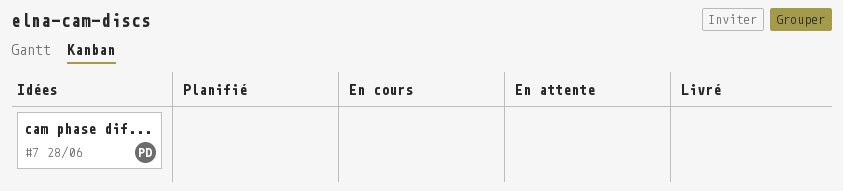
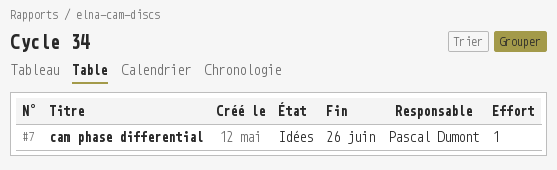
#7, due: Jun 28 -> Jun 26

